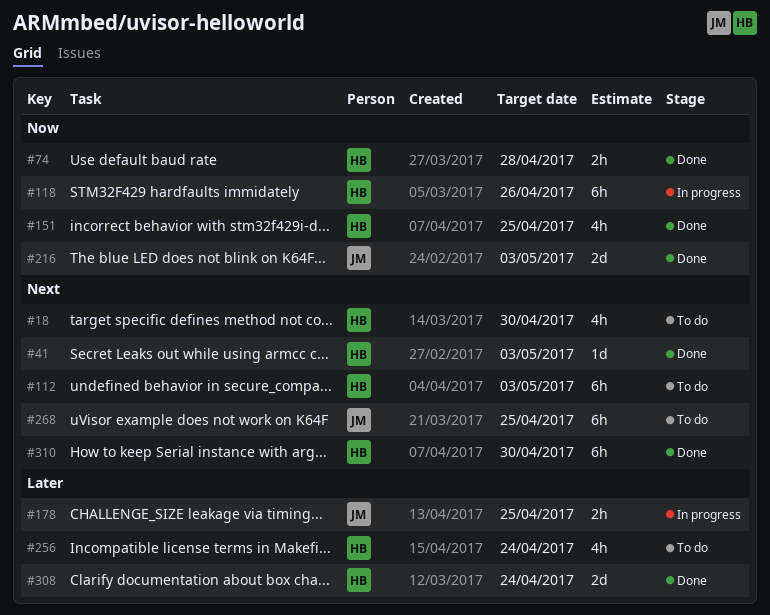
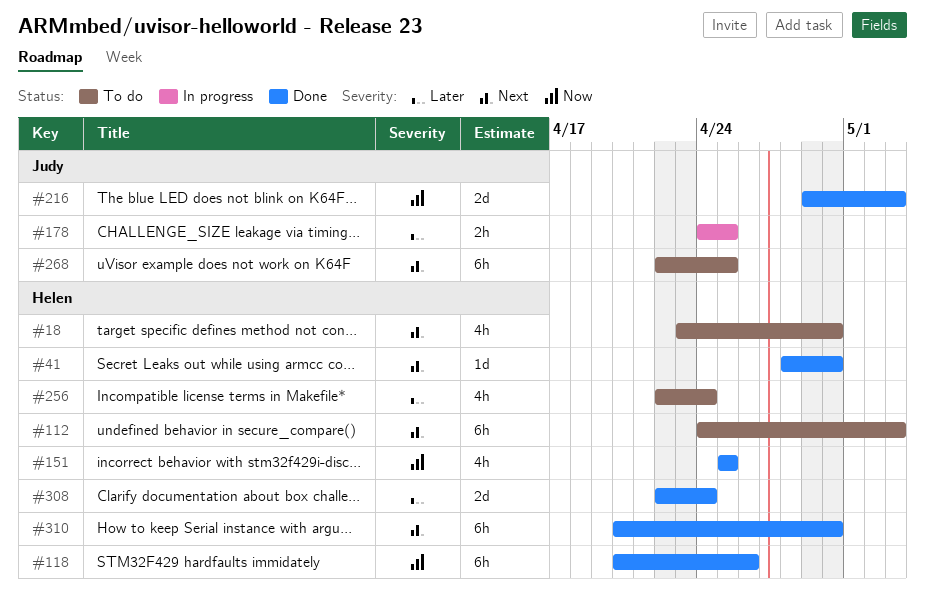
#41, due: May 3 -> Apr 30
#74: present -> none
#118, status: In progress -> Done

